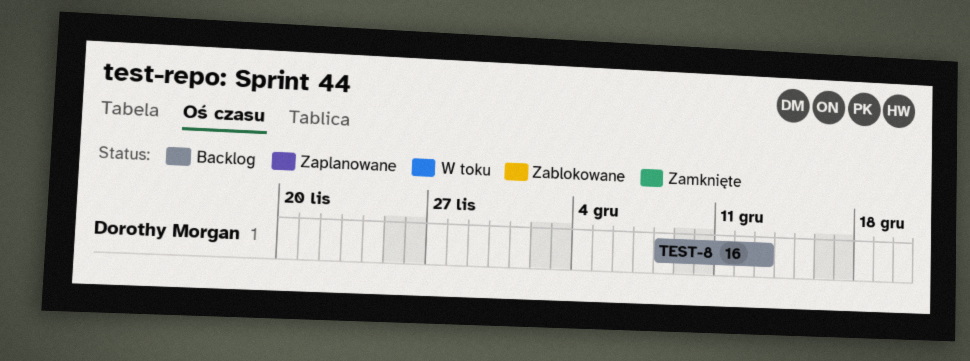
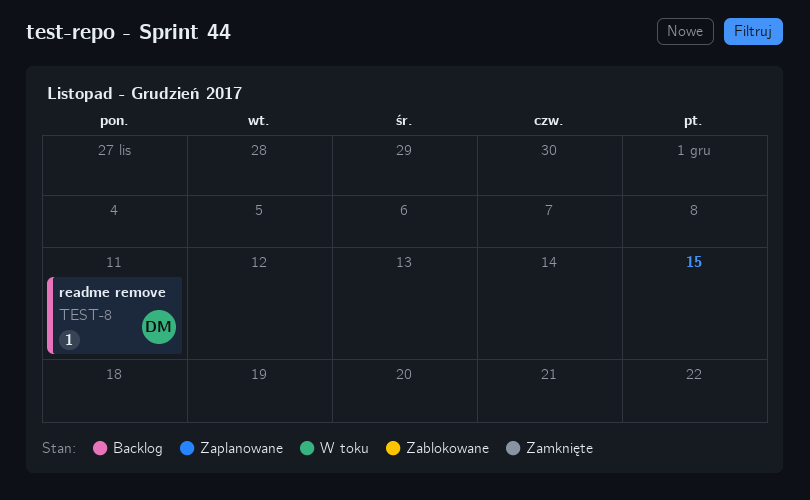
TEST-8, estimate: 16 -> 1
TEST-8, due: Dec 13 -> Dec 11

